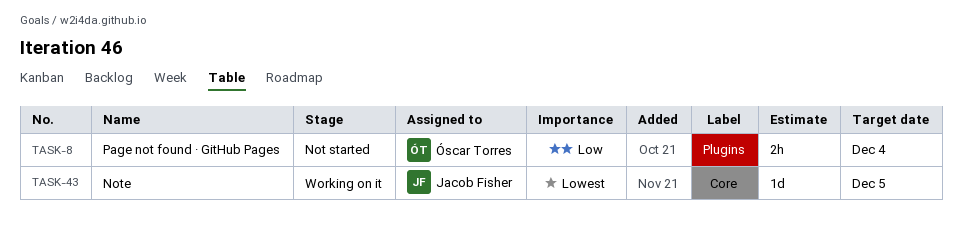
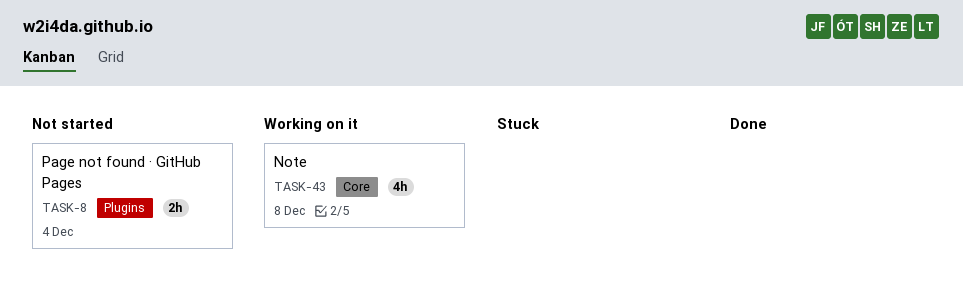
TASK-43, estimate: 1d -> 4h
TASK-43, due: Dec 5 -> Dec 8

